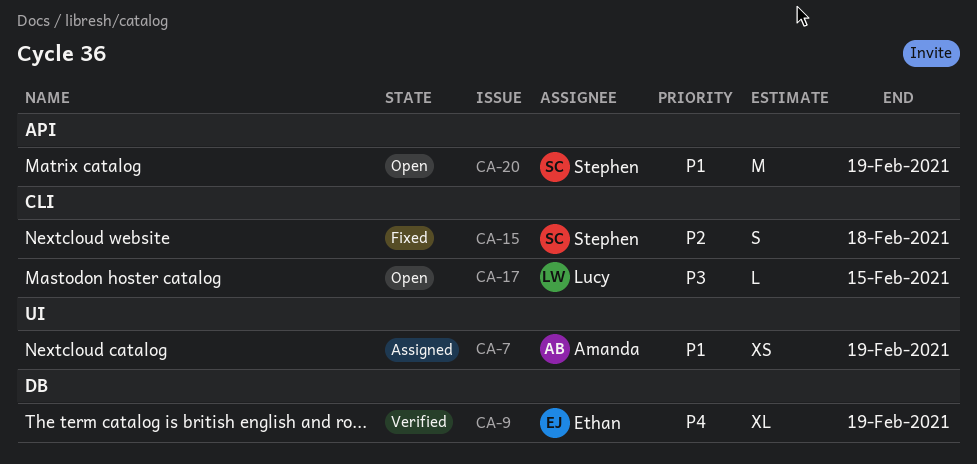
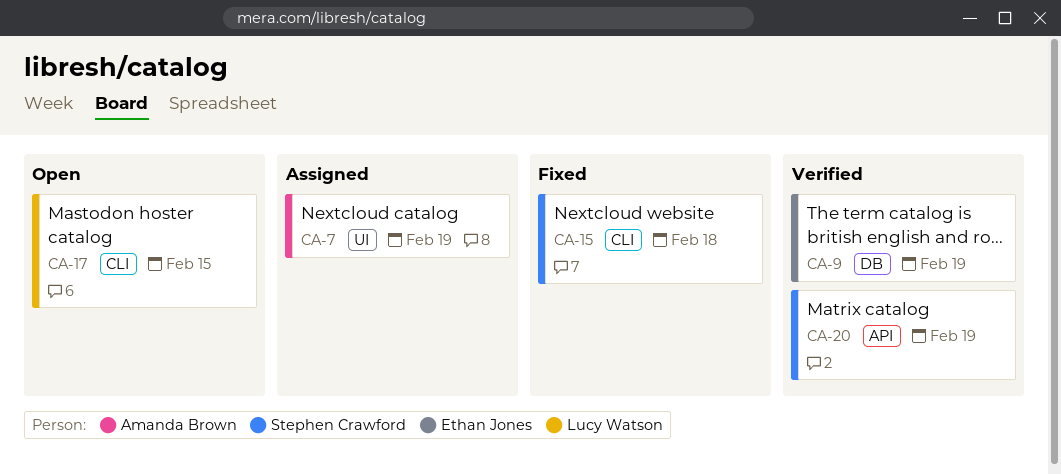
CA-20, status: Open -> Verified

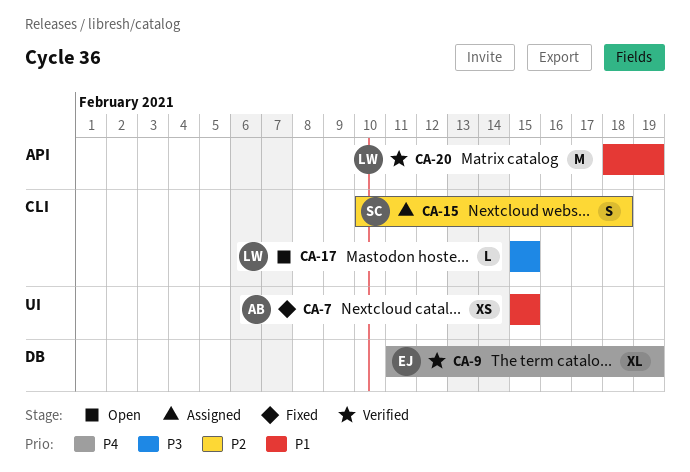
CA-7, status: Assigned -> Fixed
CA-7, due: Feb 19 -> Feb 15
CA-15, status: Fixed -> Assigned
CA-20, owner: Stephen Crawford -> Lucy Watson

